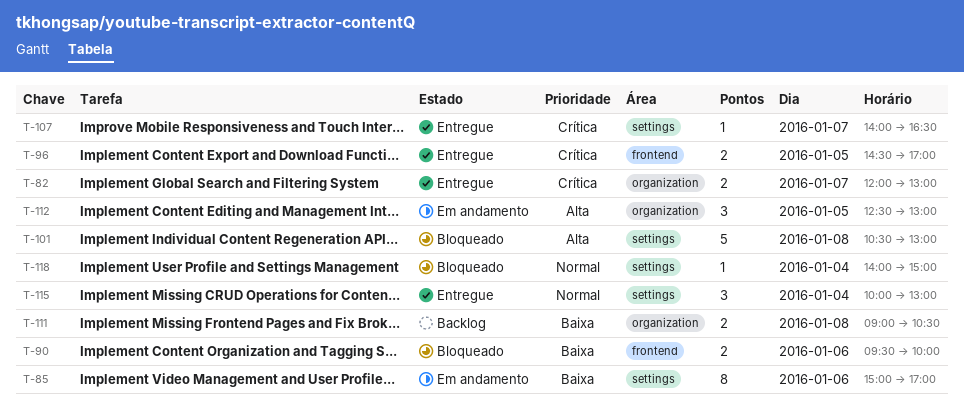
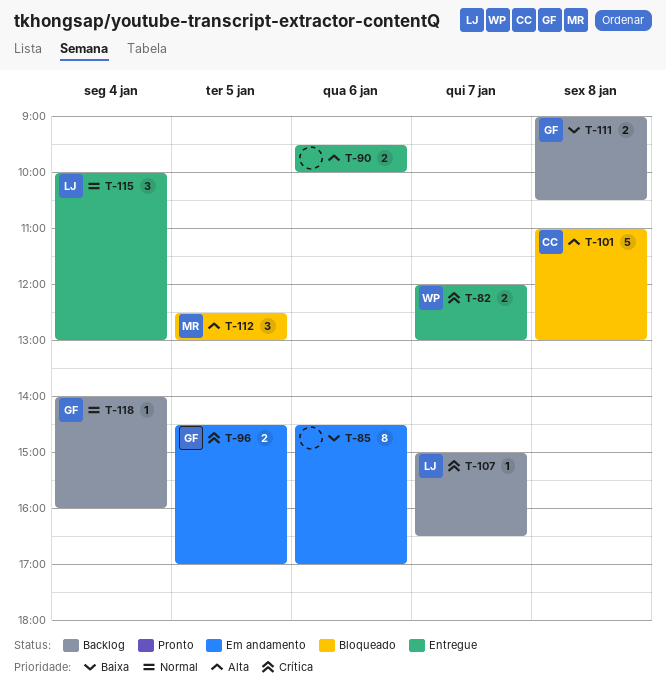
T-85, begins: 15:00 -> 14:30
T-90, status: Bloqueado -> Entregue
T-90, priority: Baixa -> Alta
T-96, status: Entregue -> Em andamento
T-101, begins: 10:30 -> 11:00
T-107, status: Entregue -> Backlog
T-107, begins: 14:00 -> 15:00
T-112, status: Em andamento -> Bloqueado
T-118, status: Bloqueado -> Backlog
T-118, ends: 15:00 -> 16:00

